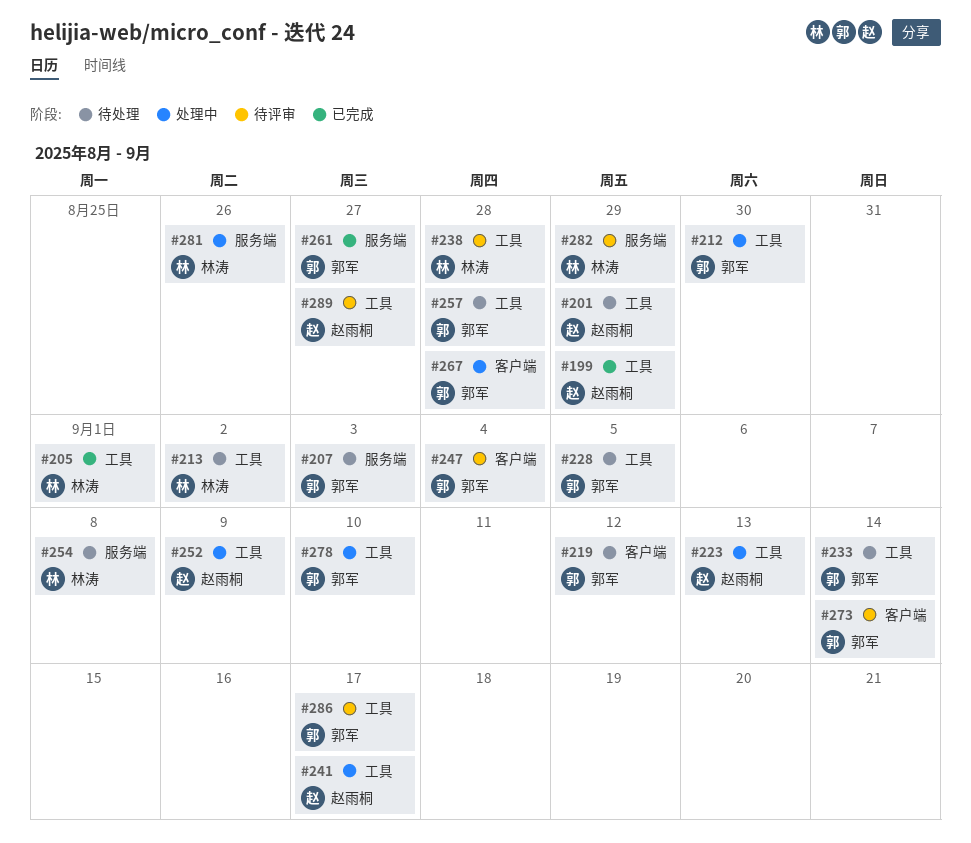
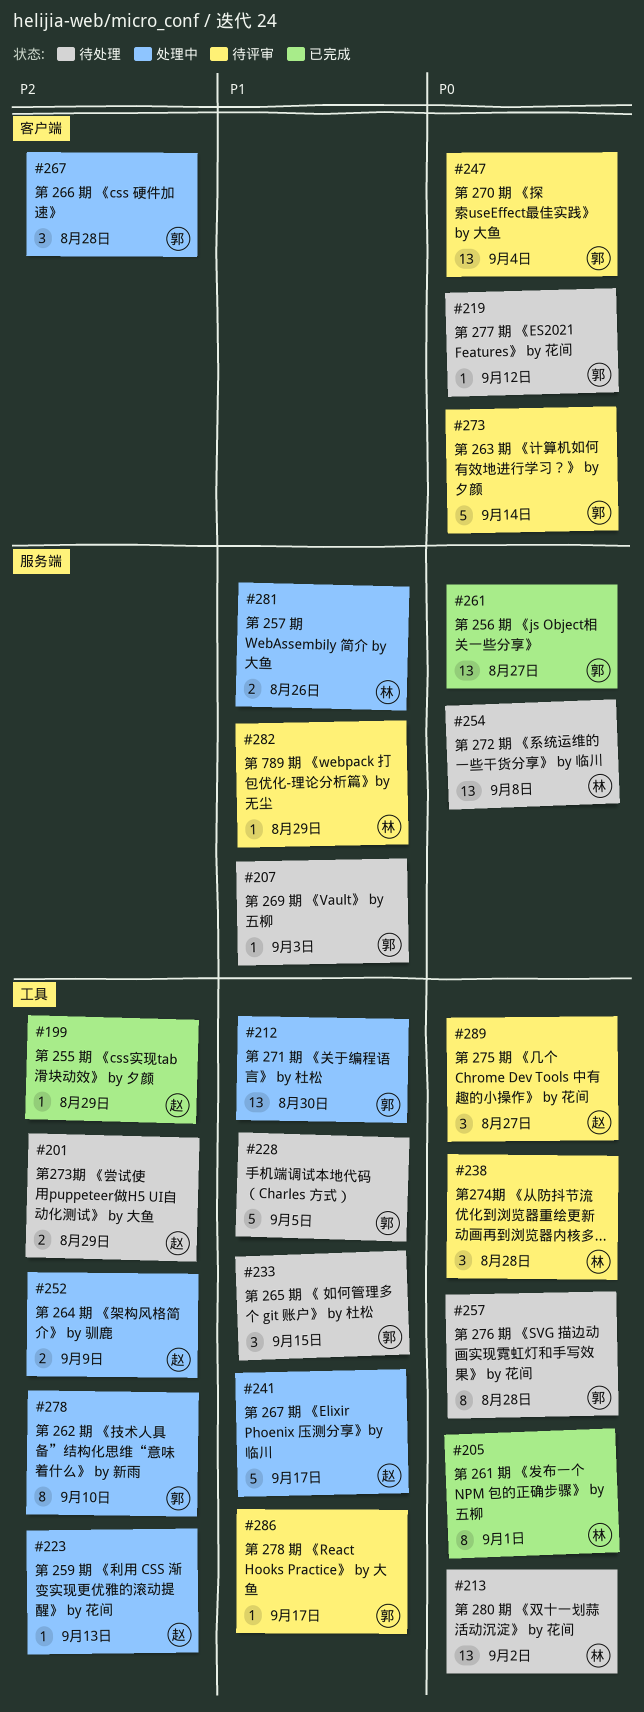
#233, due: Sep 14 -> Sep 15

